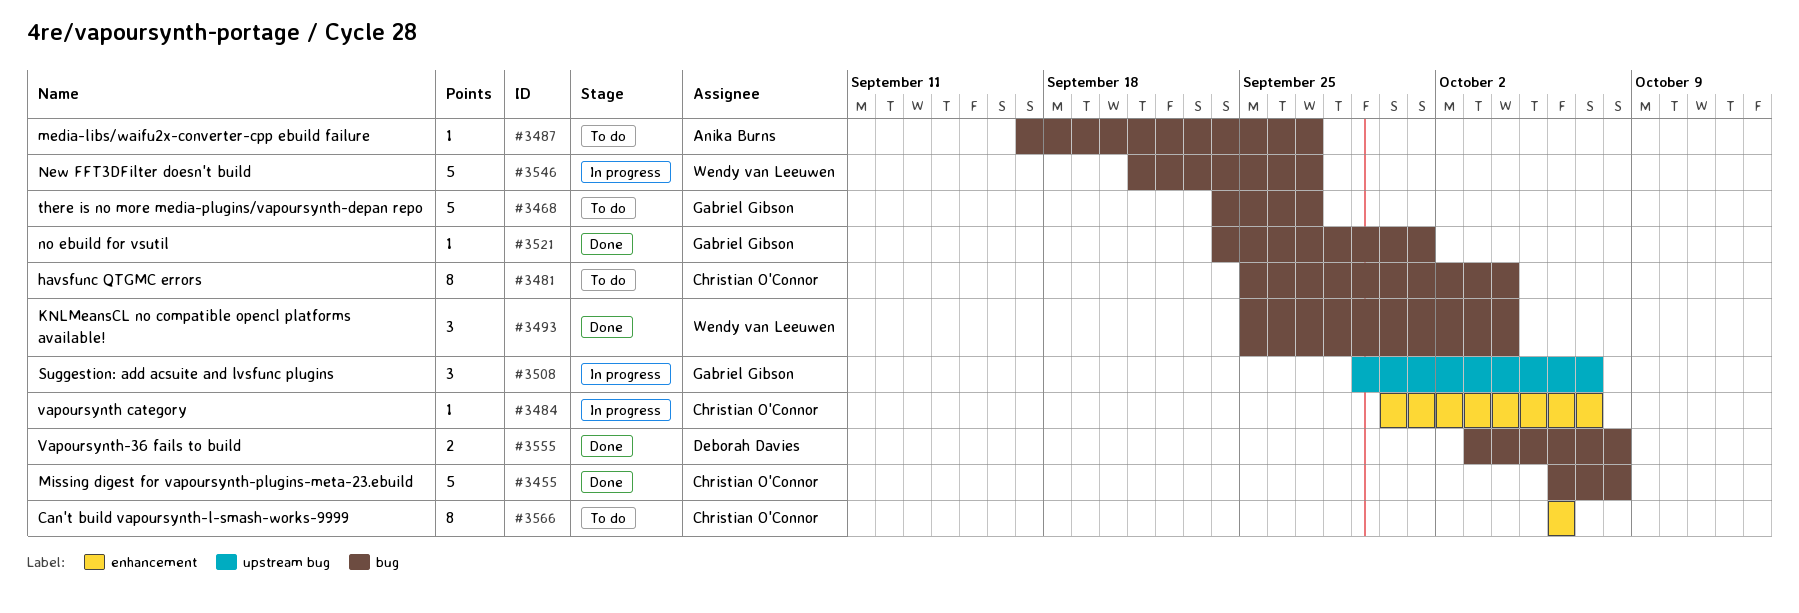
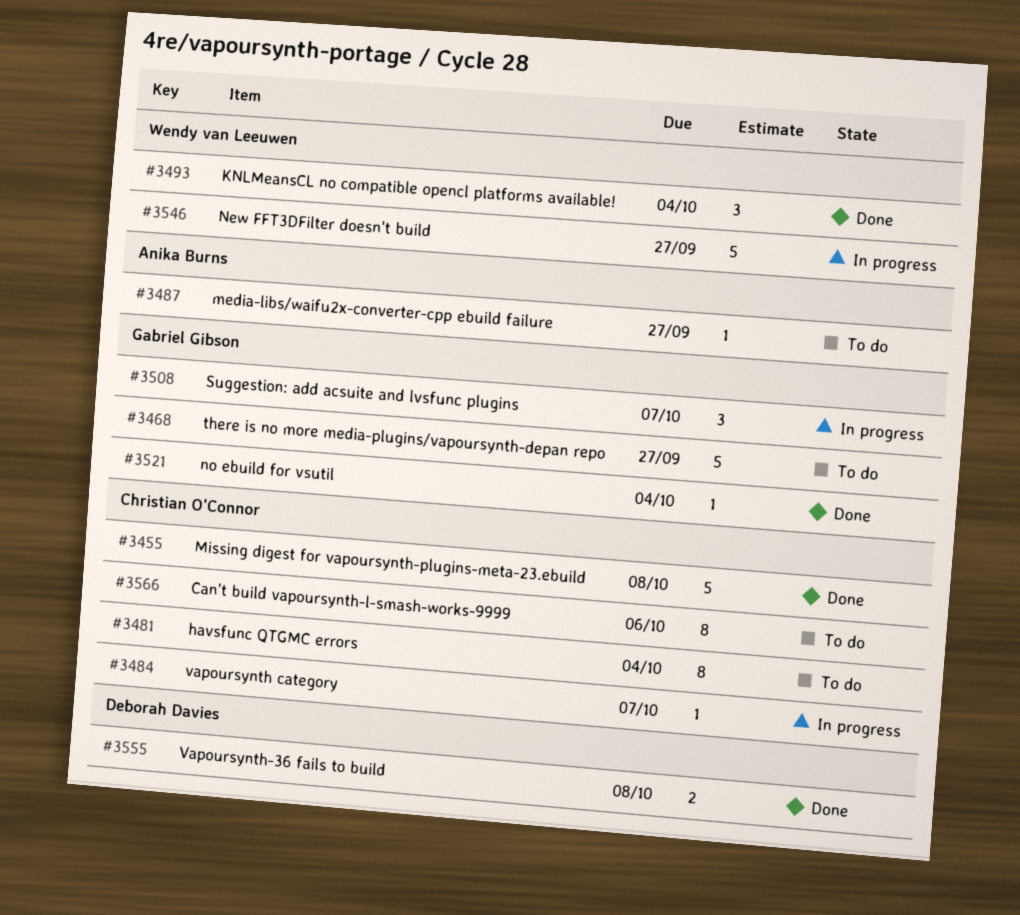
#3521, due: Oct 1 -> Oct 4

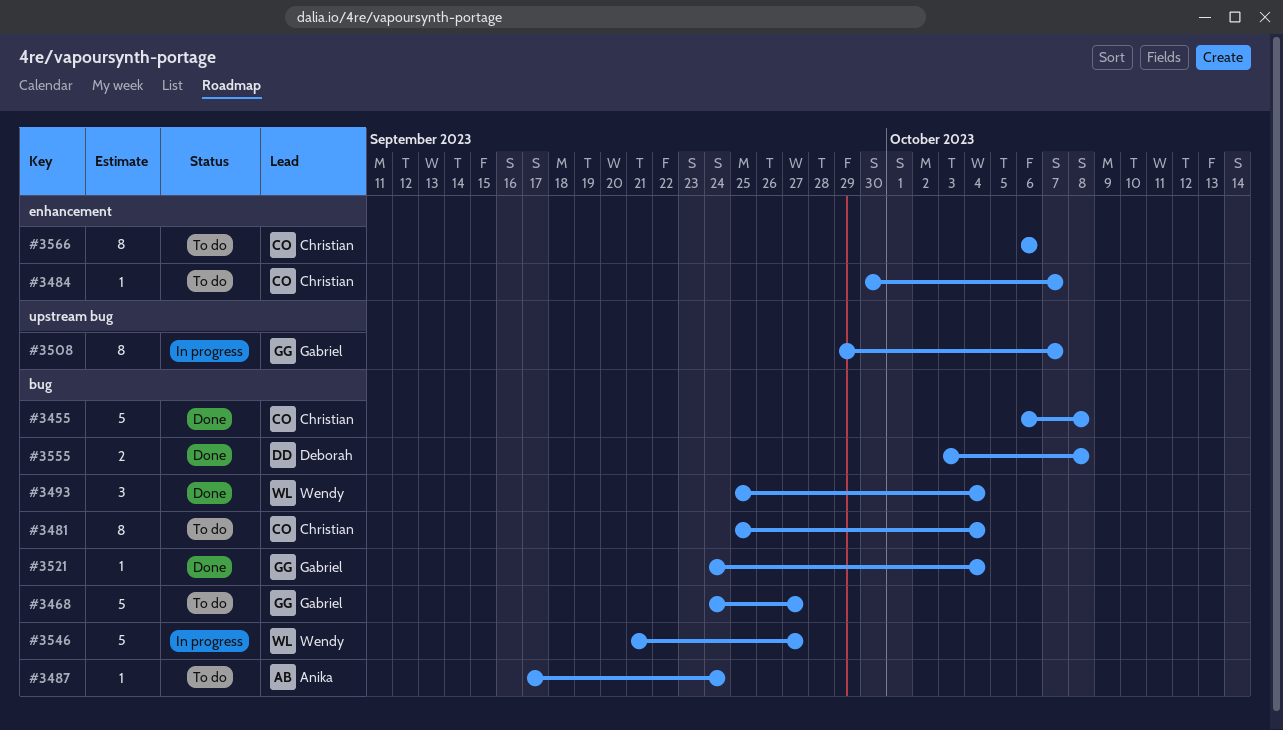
#3484, status: In progress -> To do
#3487, due: Sep 27 -> Sep 24
#3508, estimate: 3 -> 8

